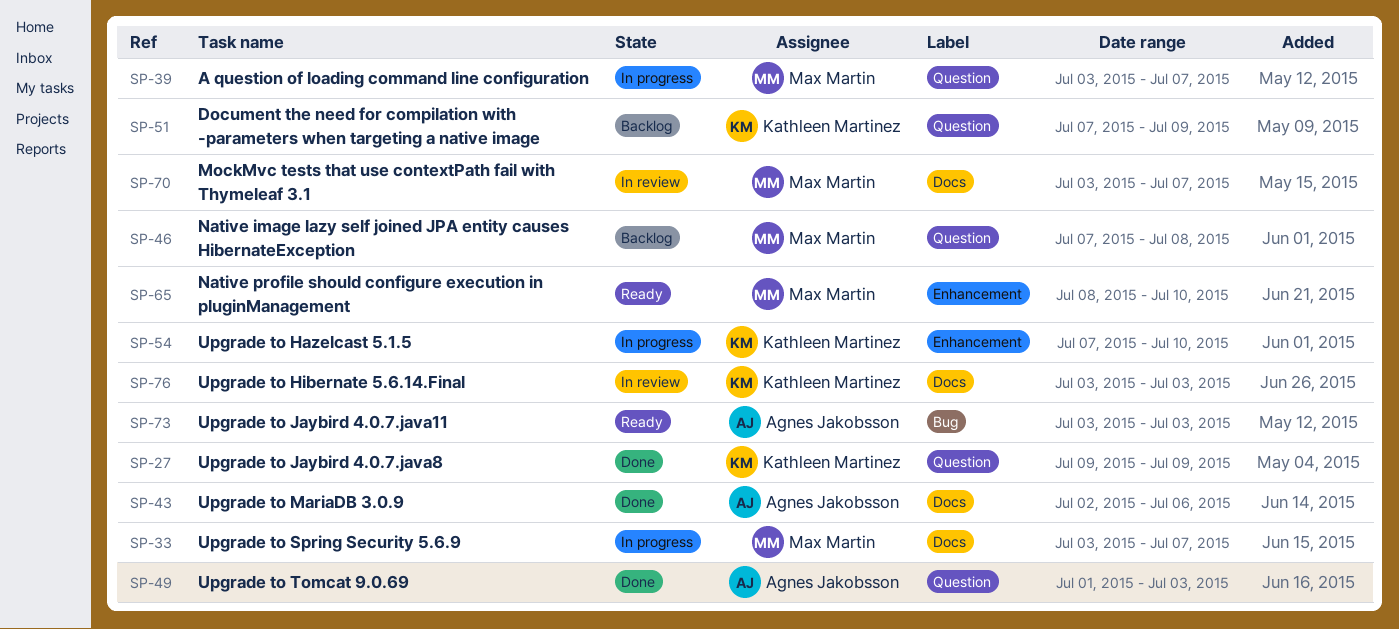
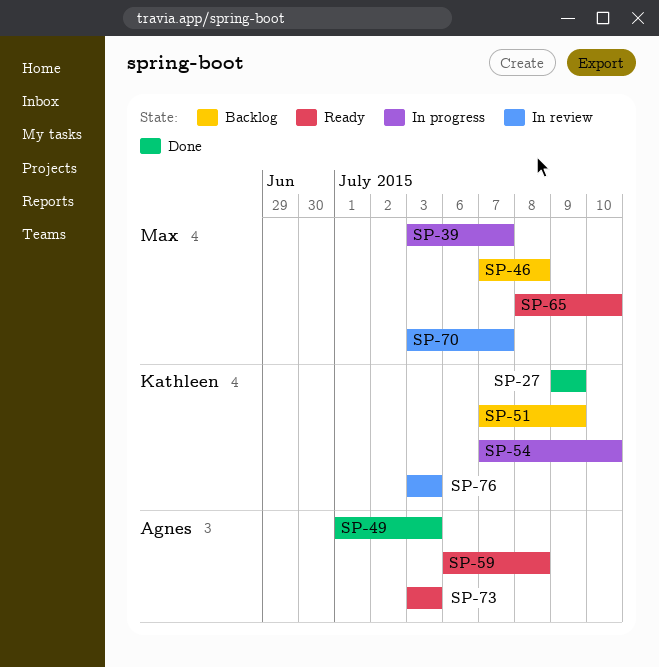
SP-33: present -> none
SP-43: present -> none
SP-59: none -> present

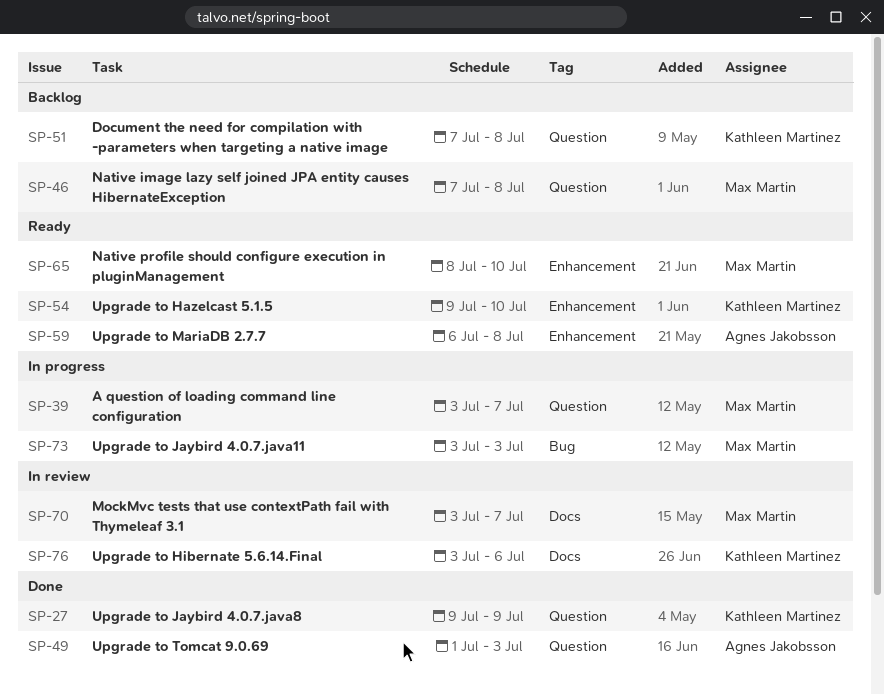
SP-51, due: Jul 9 -> Jul 8
SP-54, status: In progress -> Ready
SP-54, start: Jul 7 -> Jul 9
SP-73, status: Ready -> In progress
SP-73, owner: Agnes Jakobsson -> Max Martin
SP-76, due: Jul 3 -> Jul 6

